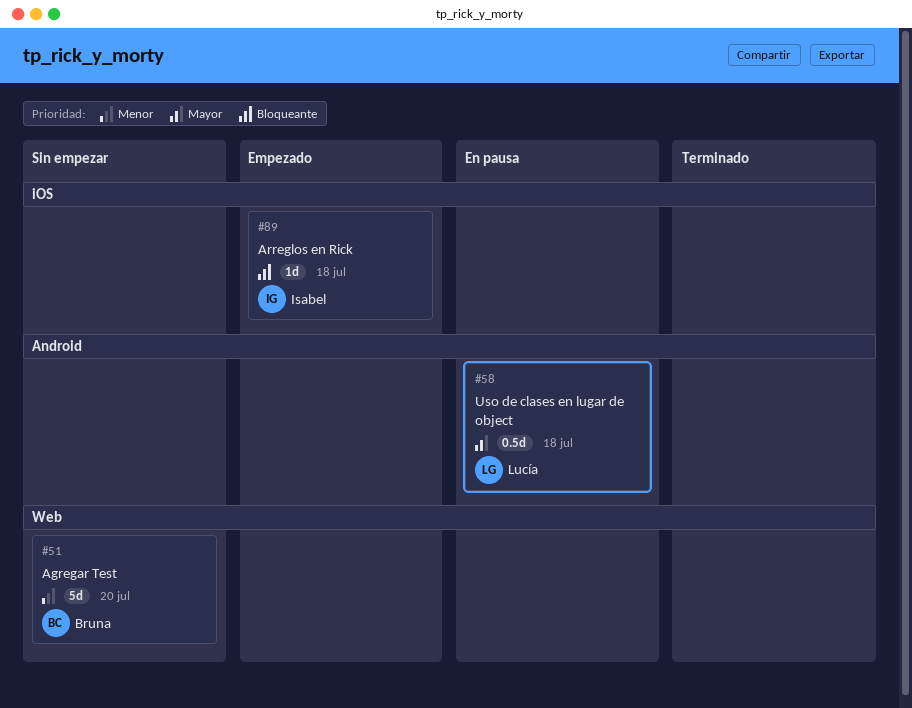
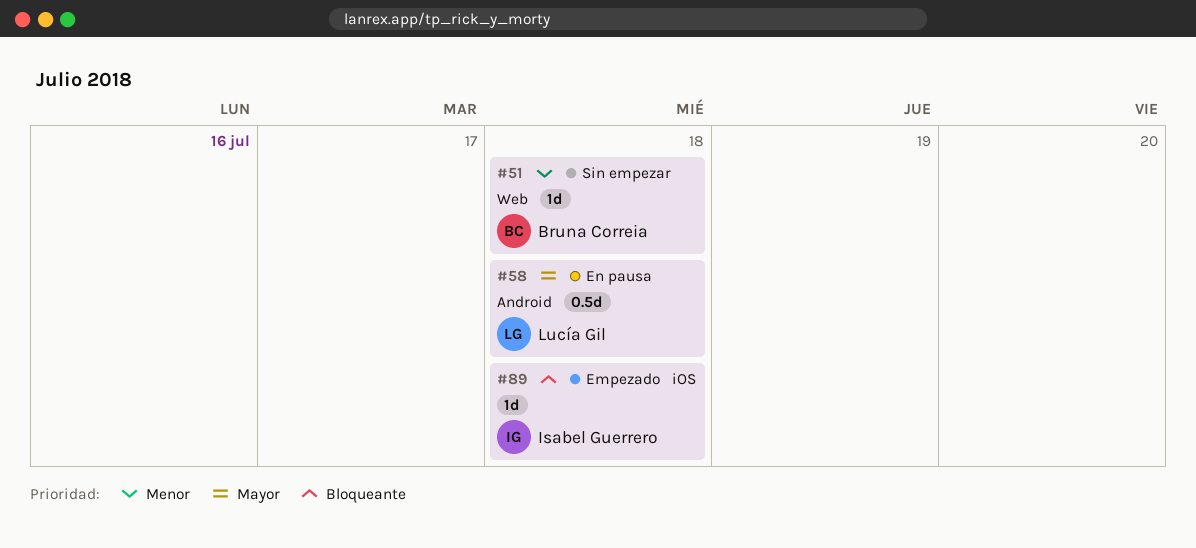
#51, estimate: 5d -> 1d
#51, due: Jul 20 -> Jul 18

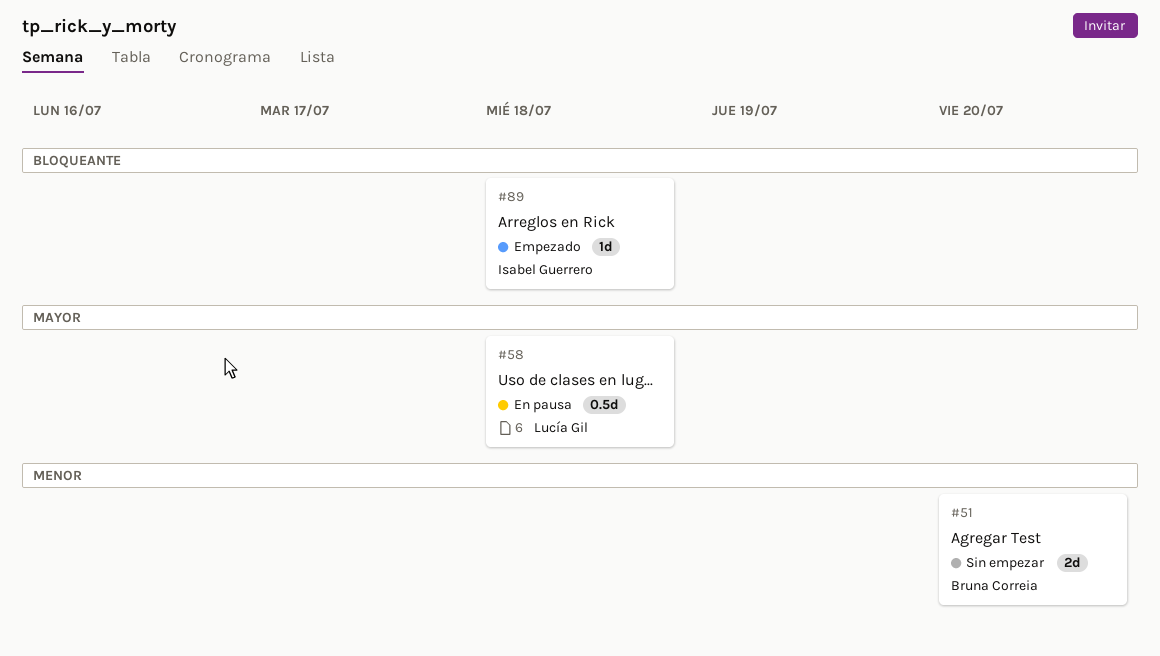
#51, estimate: 1d -> 2d
#51, due: Jul 18 -> Jul 20

